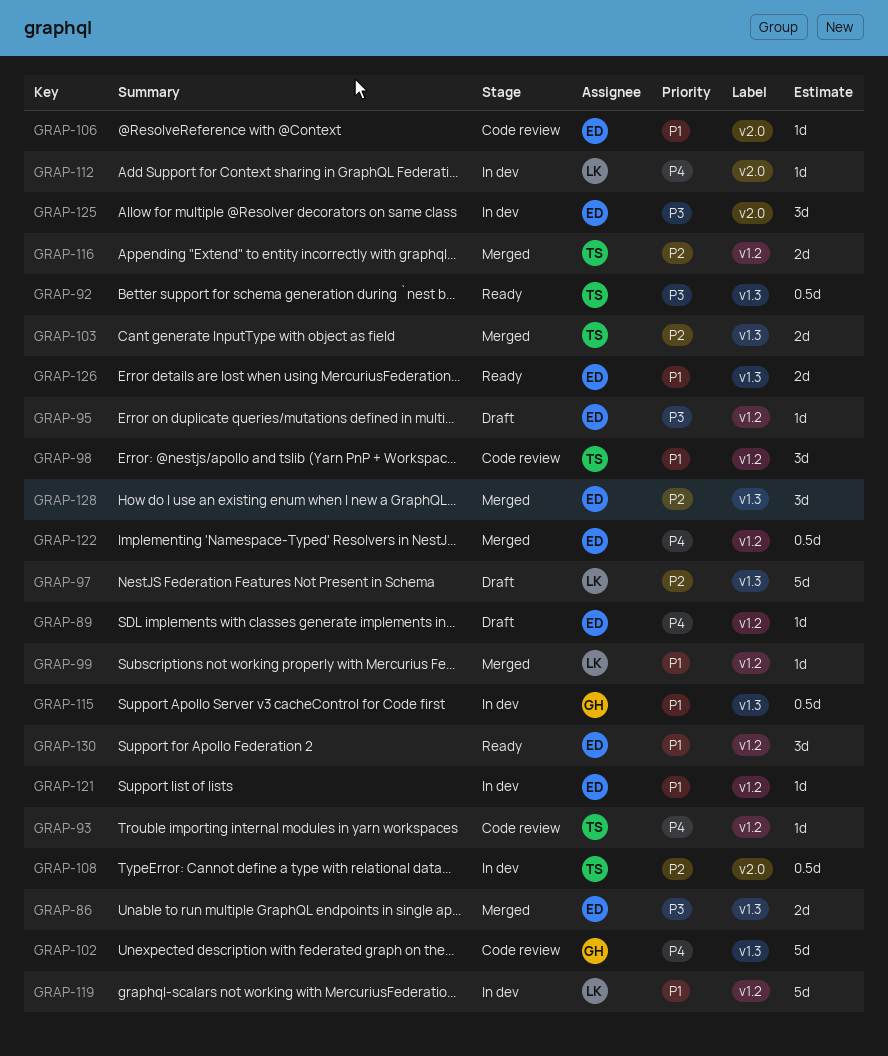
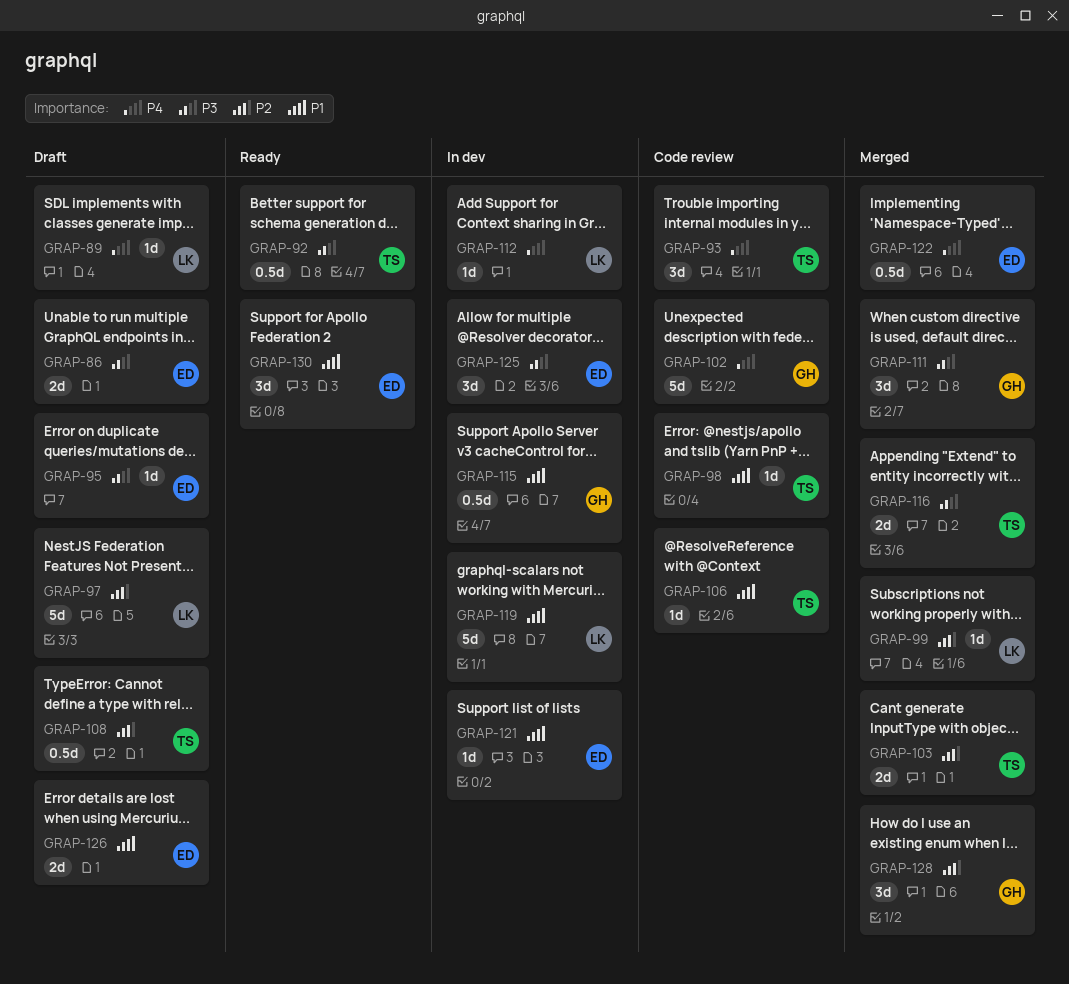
GRAP-86, status: Merged -> Draft
GRAP-89, owner: ED -> LK
GRAP-93, estimate: 1d -> 3d
GRAP-98, estimate: 3d -> 1d
GRAP-99, priority: P1 -> P2
GRAP-106, owner: ED -> TS
GRAP-108, status: In dev -> Draft
GRAP-111: none -> present
GRAP-116, priority: P2 -> P3
GRAP-126, status: Ready -> Draft
GRAP-128, owner: ED -> GH

